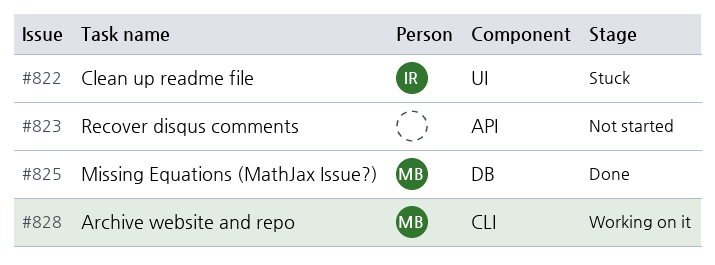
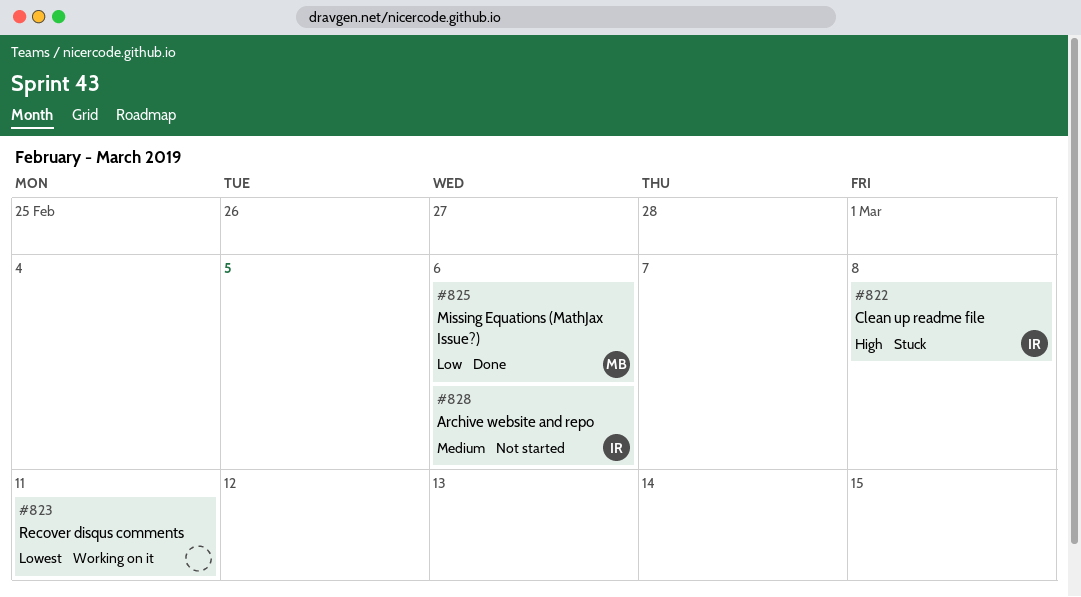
#823, status: Not started -> Working on it
#828, status: Working on it -> Not started
#828, owner: MB -> IR

